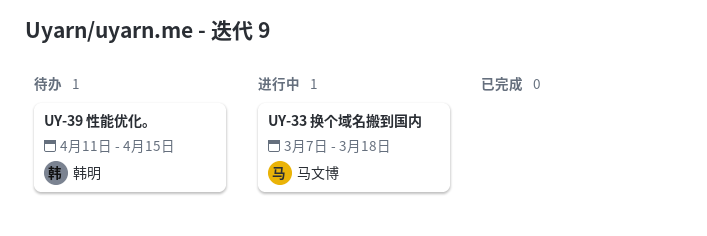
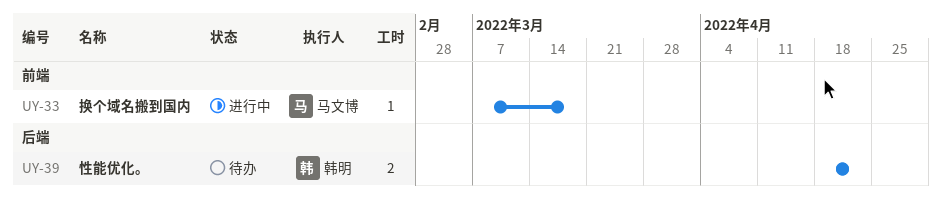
UY-39, start: Apr 11 -> Apr 18
UY-39, due: Apr 15 -> Apr 22

